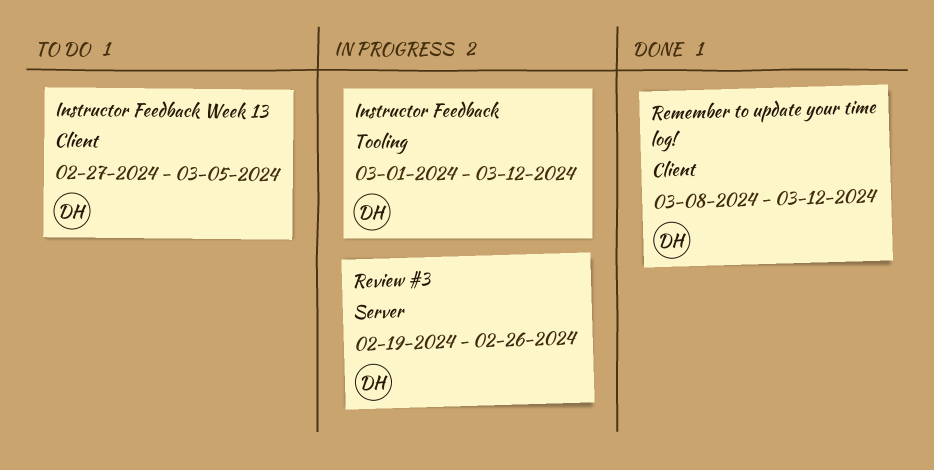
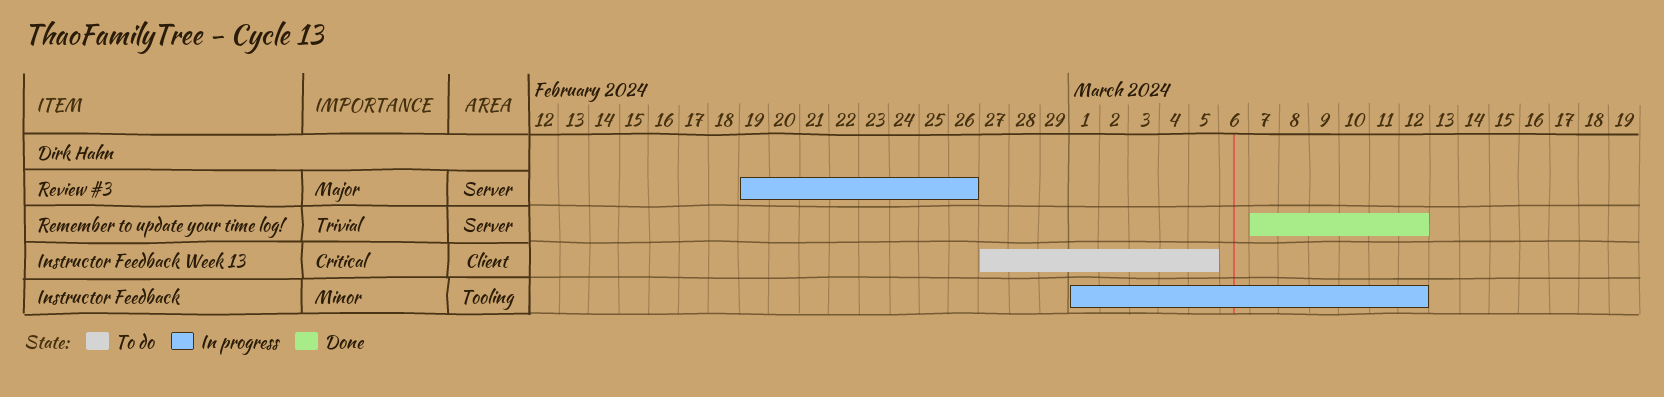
Remember to update your time log!, label: Client -> Server
Remember to update your time log!, start: Mar 8 -> Mar 7

